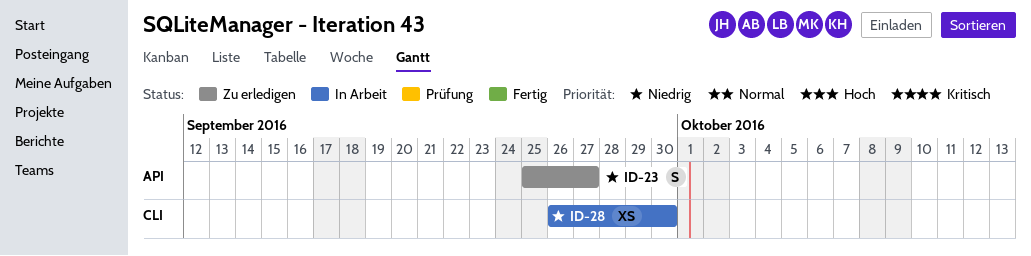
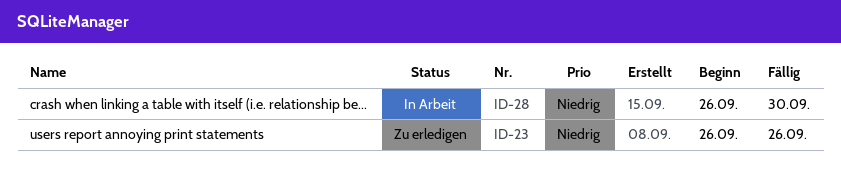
ID-23, start: Sep 25 -> Sep 26
ID-23, due: Sep 27 -> Sep 26

